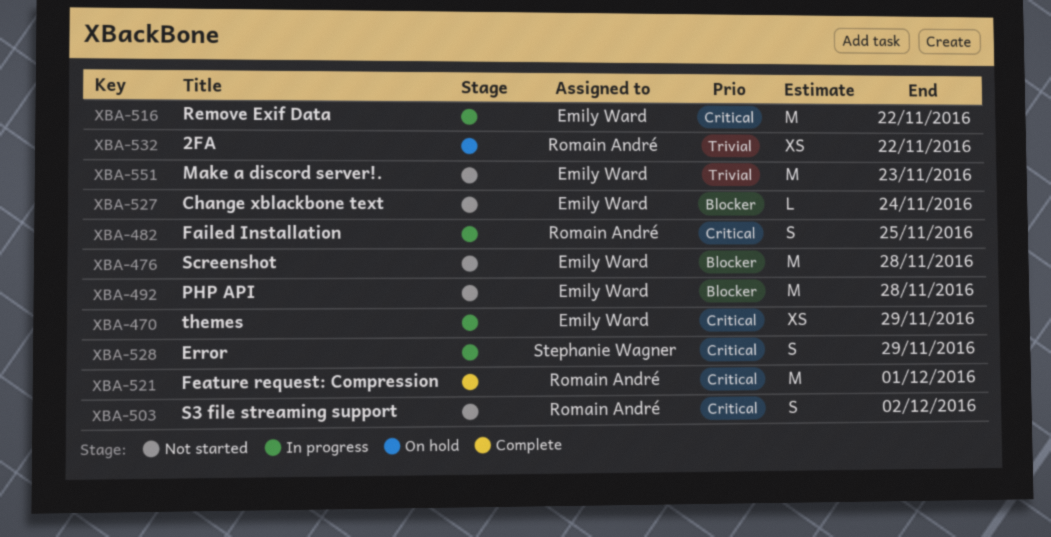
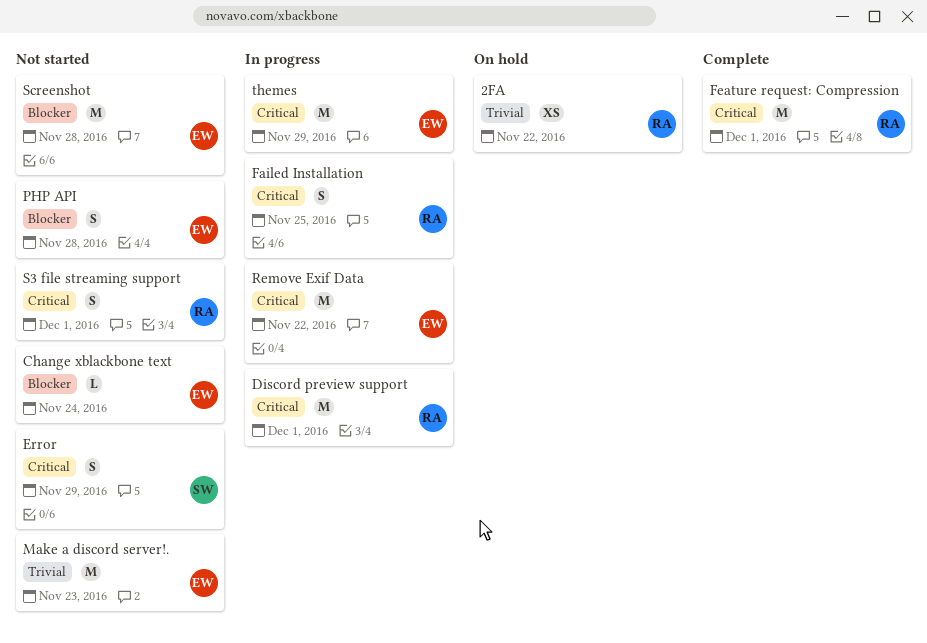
Discord preview support: none -> present
Error, status: In progress -> Not started
PHP API, estimate: M -> S
S3 file streaming support, due: Dec 2 -> Dec 1
themes, estimate: XS -> M

